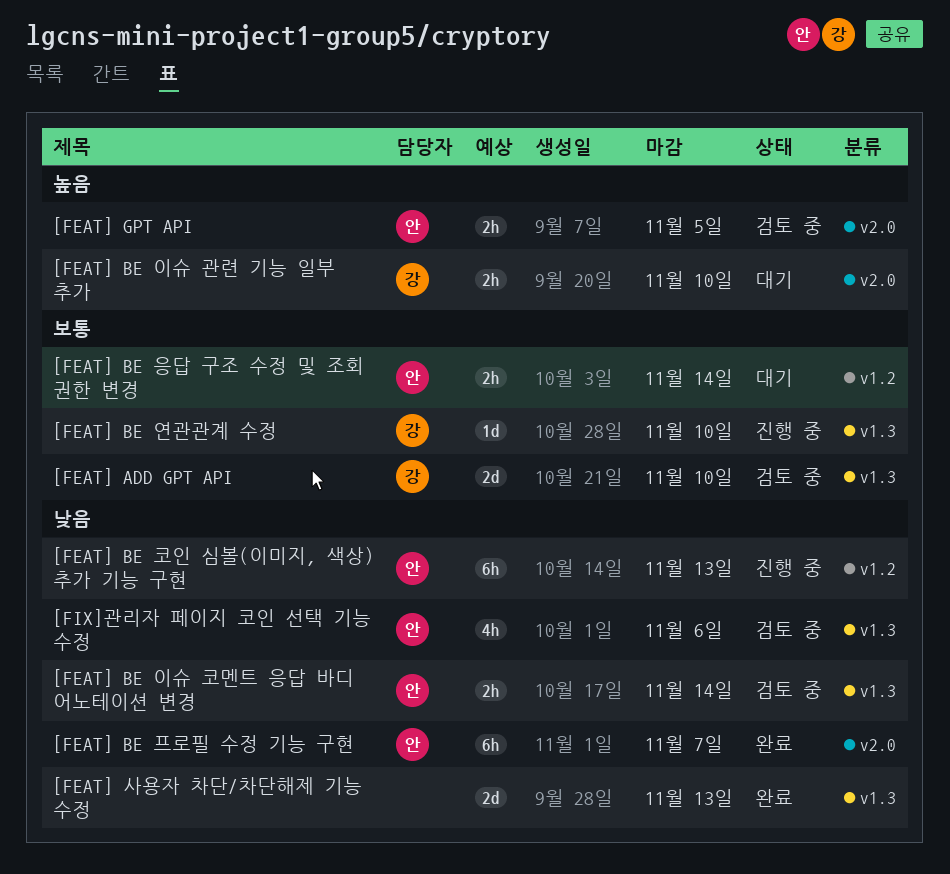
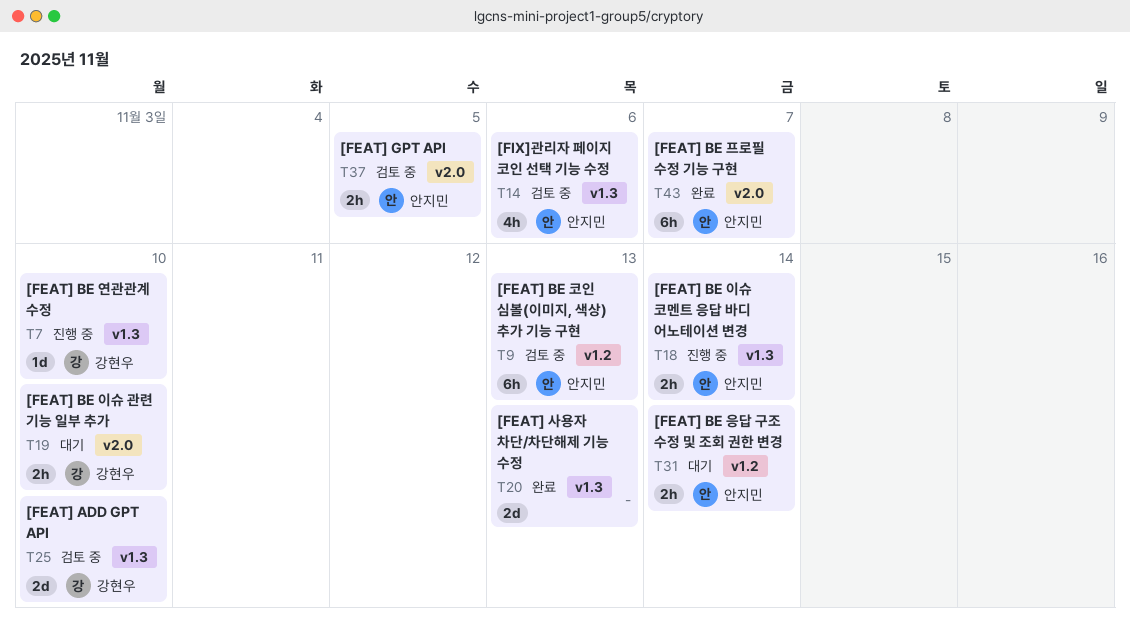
[FEAT] BE 이슈 코멘트 응답 바디 어노테이션 변경, status: 검토 중 -> 진행 중
[FEAT] BE 코인 심볼(이미지, 색상) 추가 기능 구현, status: 진행 중 -> 검토 중

